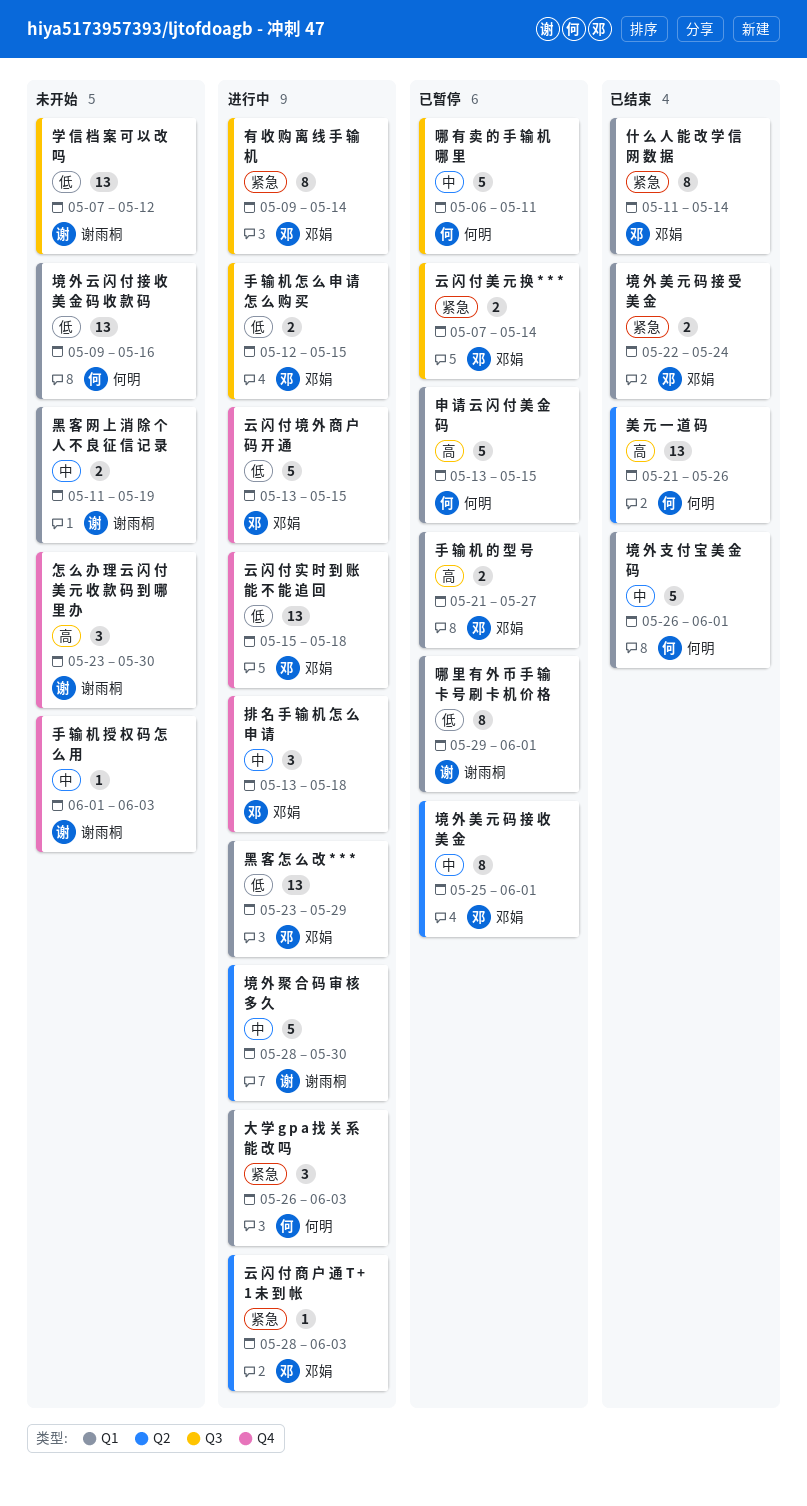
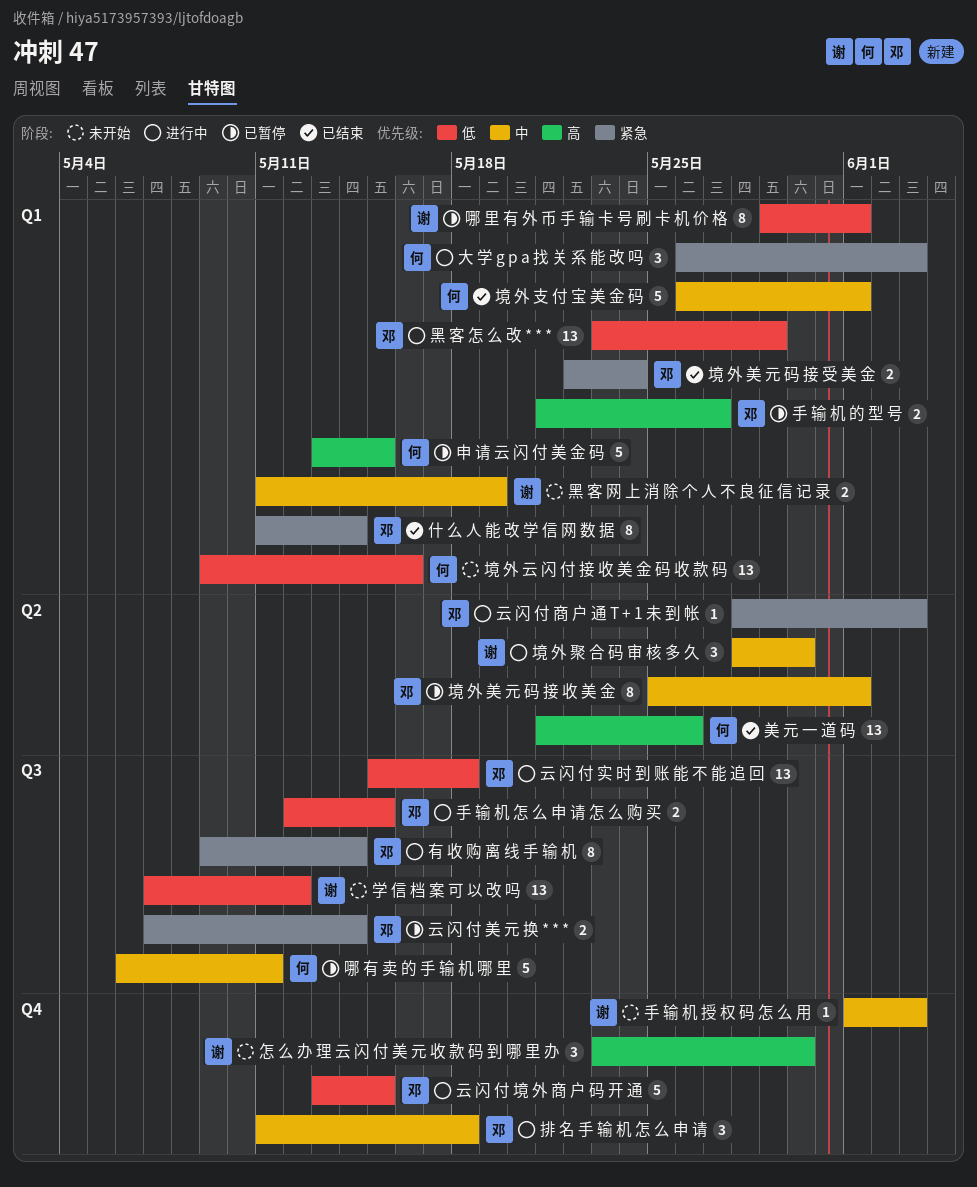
云 闪 付 实 时 到 账 能 不 能 追 回, label: Q4 -> Q3
境 外 聚 合 码 审 核 多 久, estimate: 5 -> 3
排 名 手 输 机 怎 么 申 请, start: May 13 -> May 11

